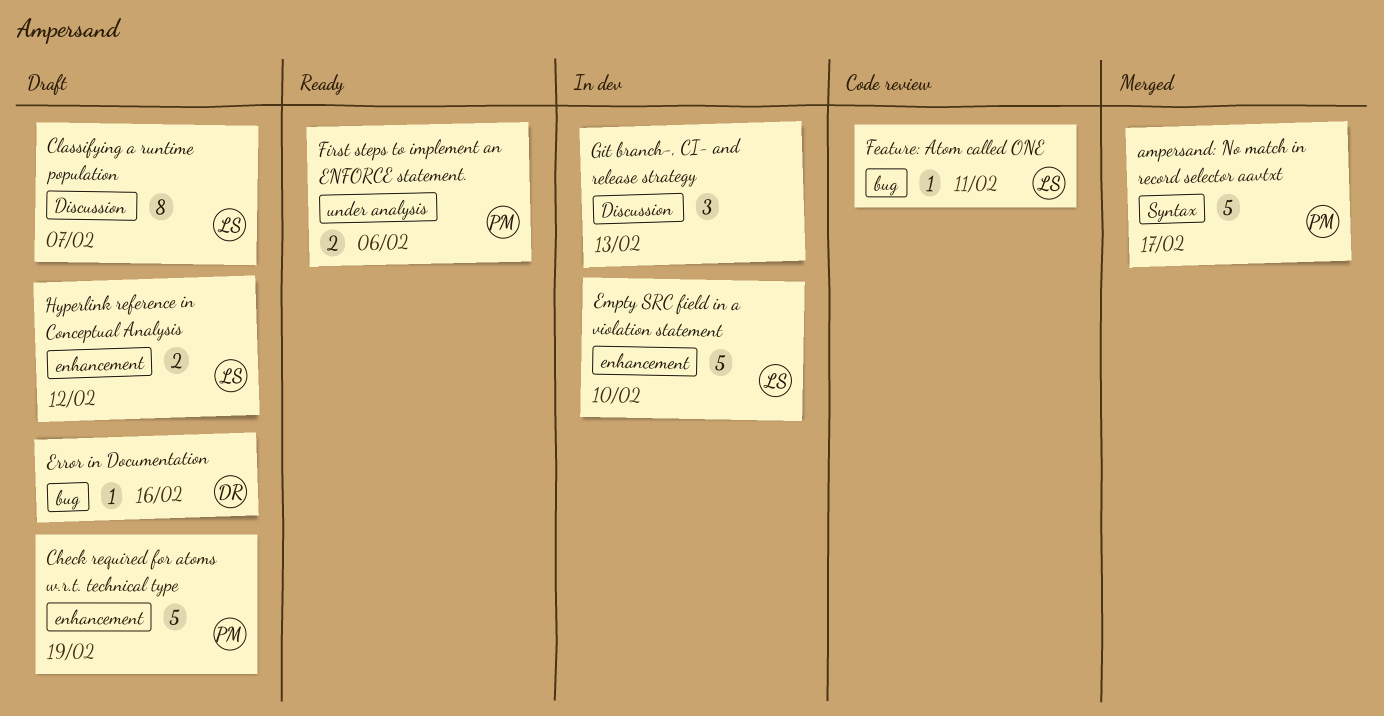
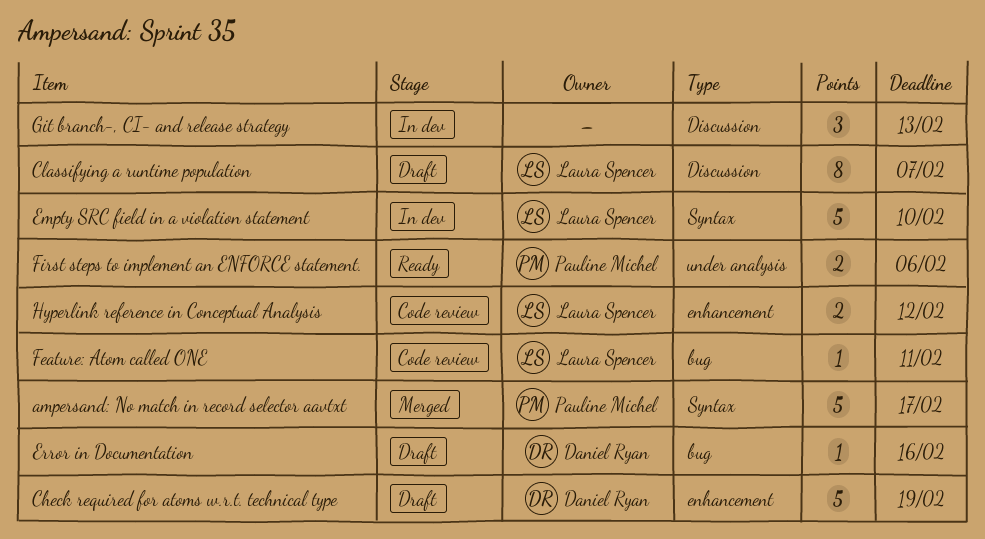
Check required for atoms w.r.t. technical type, owner: Pauline Michel -> Daniel Ryan
Empty SRC field in a violation statement, label: enhancement -> Syntax
Hyperlink reference in Conceptual Analysis, status: Draft -> Code review

